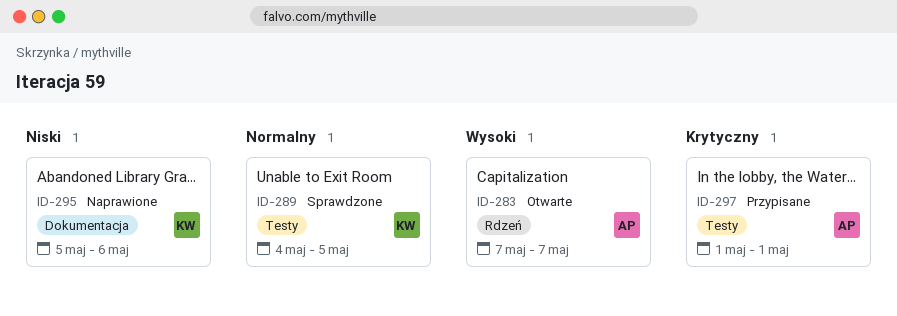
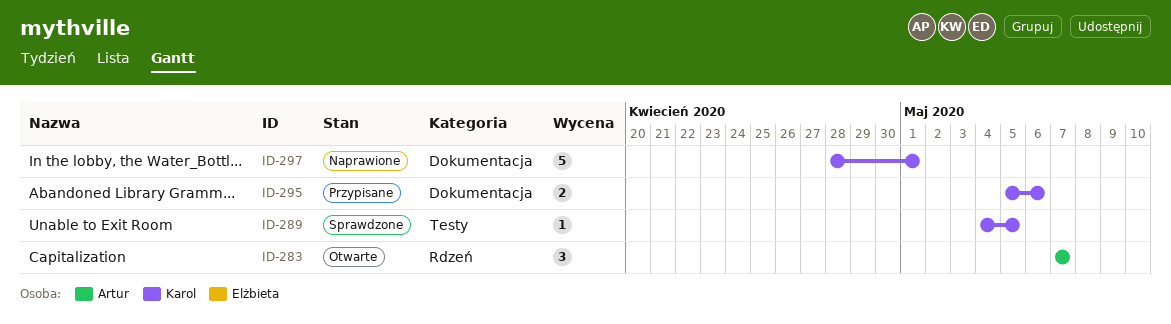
ID-295, status: Naprawione -> Przypisane
ID-297, status: Przypisane -> Naprawione
ID-297, owner: Artur -> Karol
ID-297, label: Testy -> Dokumentacja
ID-297, start: May 1 -> Apr 28

